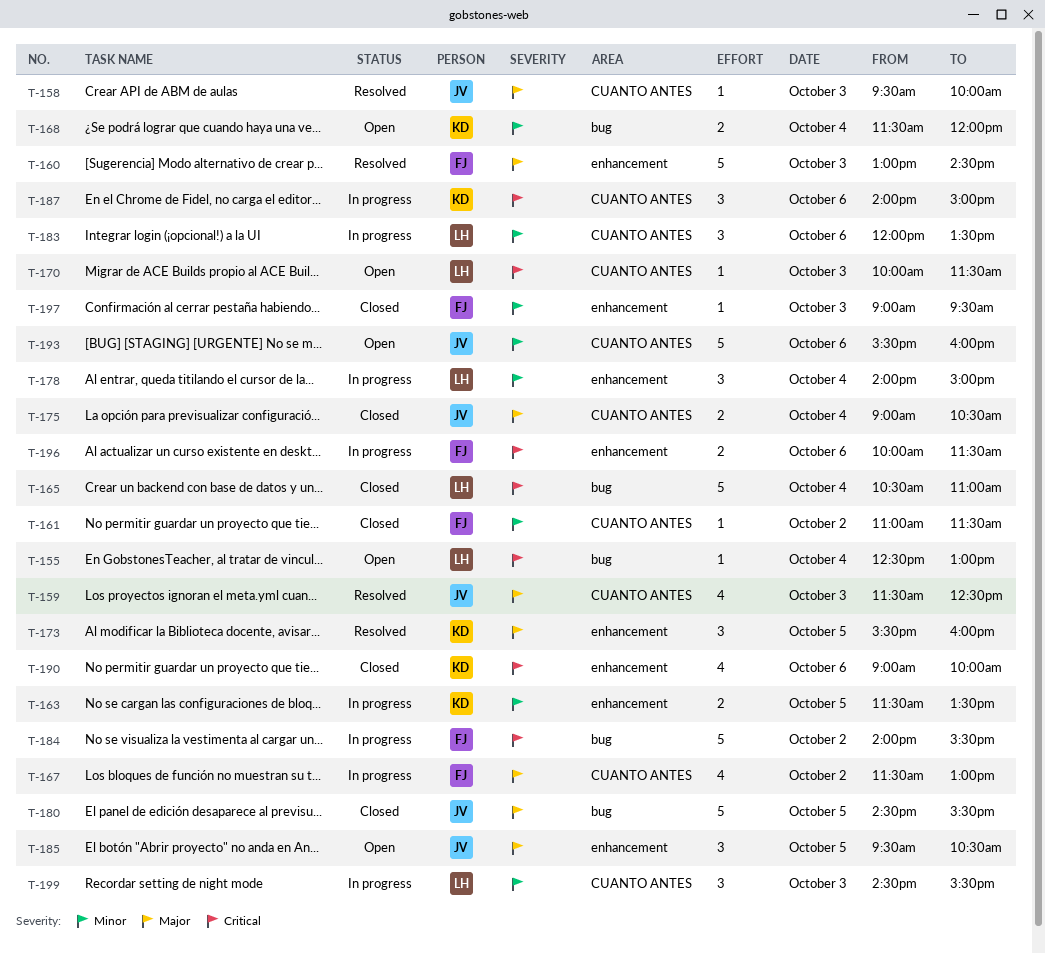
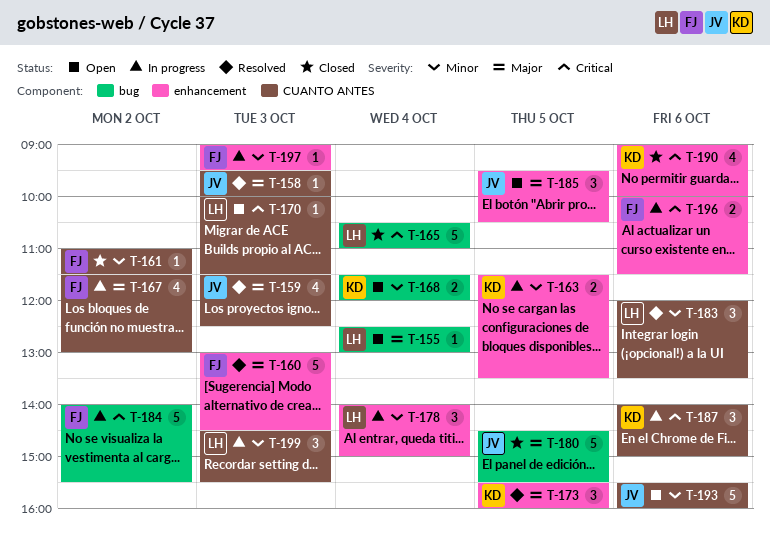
T-155, priority: Critical -> Major
T-175: present -> none
T-183, status: In progress -> Resolved
T-197, status: Closed -> In progress

